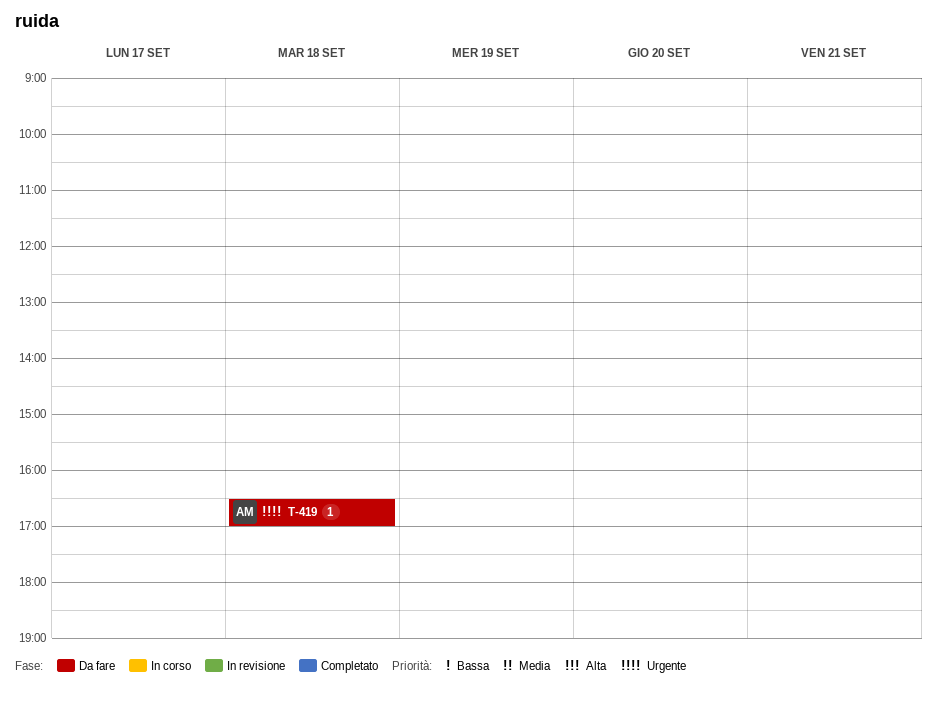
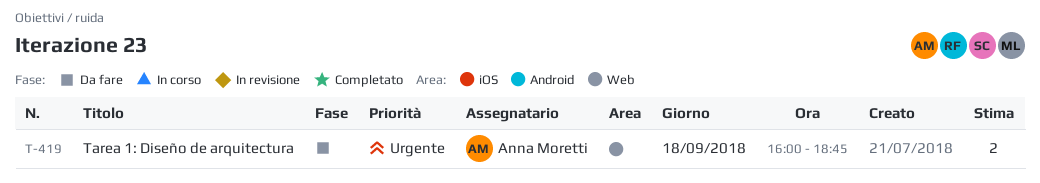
T-419, estimate: 1 -> 2
T-419, begins: 16:30 -> 16:00
T-419, ends: 17:00 -> 18:45

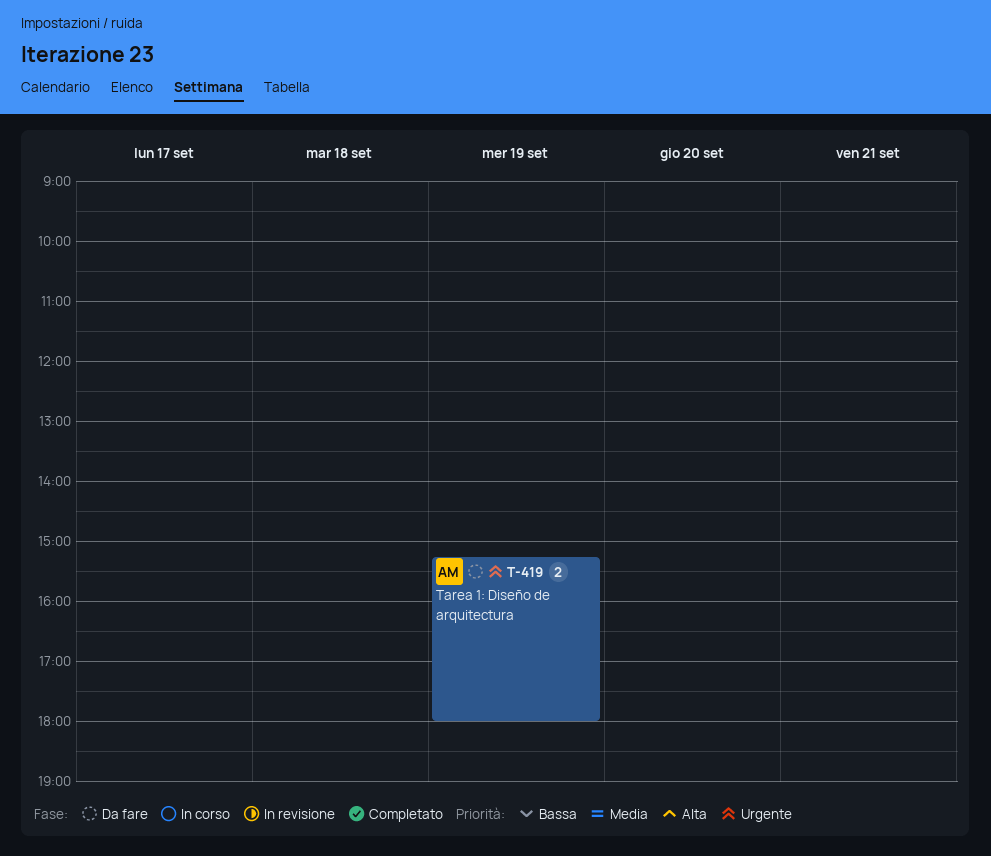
T-419, day: Sep 18 -> Sep 19
T-419, begins: 16:00 -> 15:15
T-419, ends: 18:45 -> 18:00

